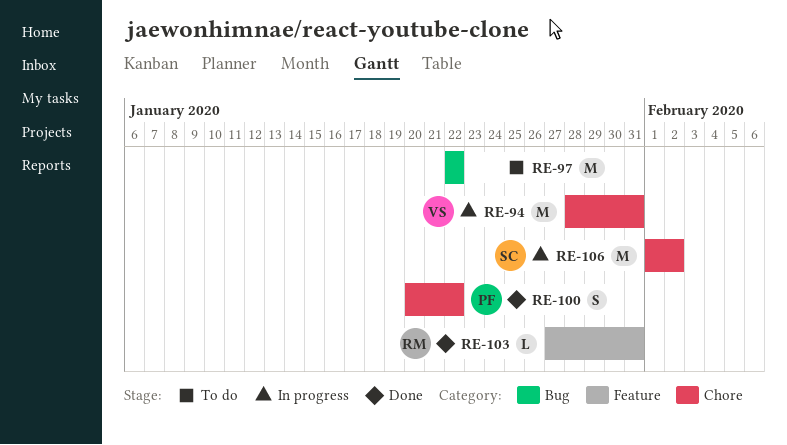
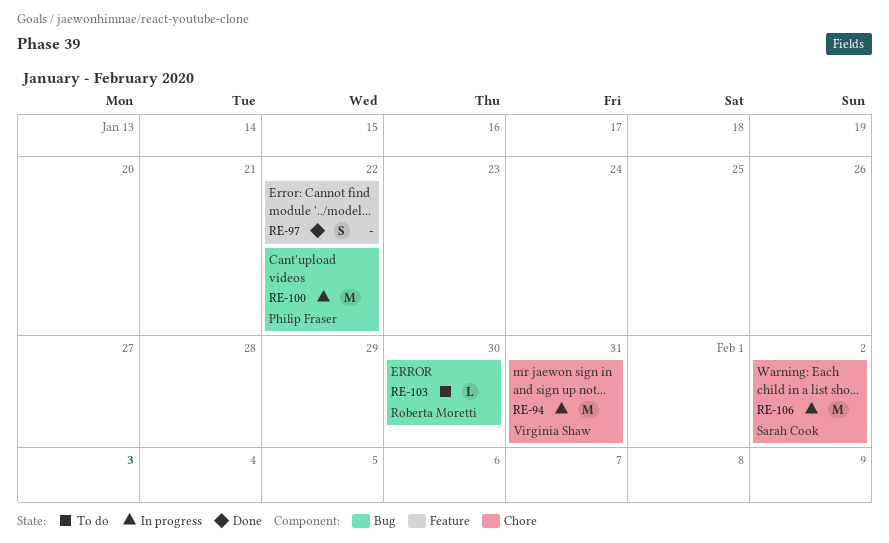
RE-97, status: To do -> Done
RE-97, label: Bug -> Feature
RE-97, estimate: M -> S
RE-100, status: Done -> In progress
RE-100, label: Chore -> Bug
RE-100, estimate: S -> M
RE-103, status: Done -> To do
RE-103, label: Feature -> Bug
RE-103, due: Jan 31 -> Jan 30

